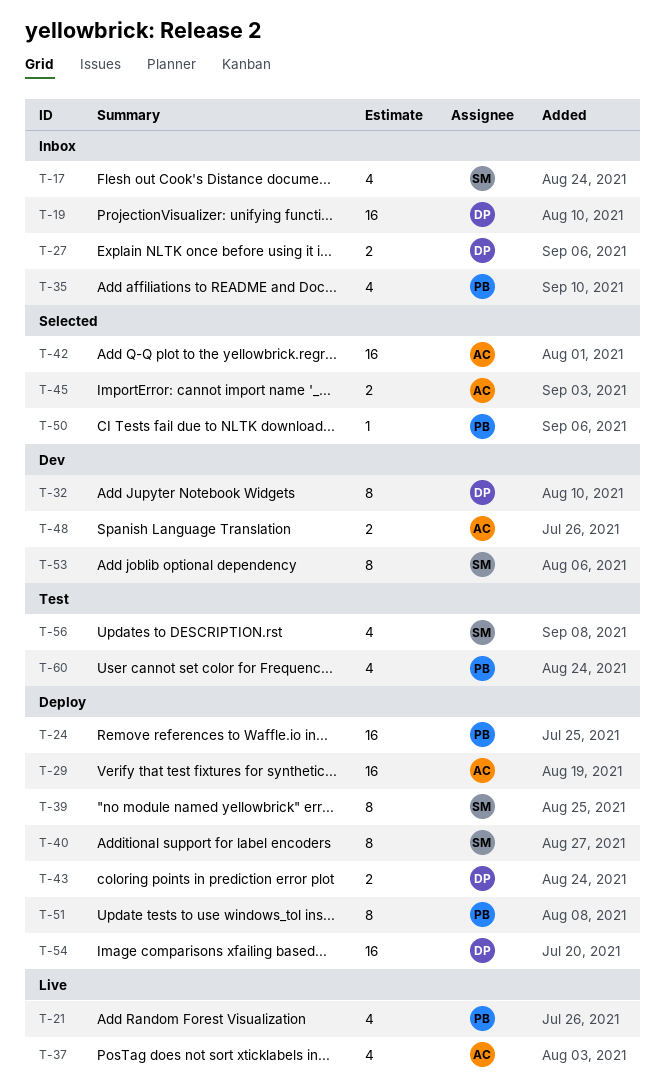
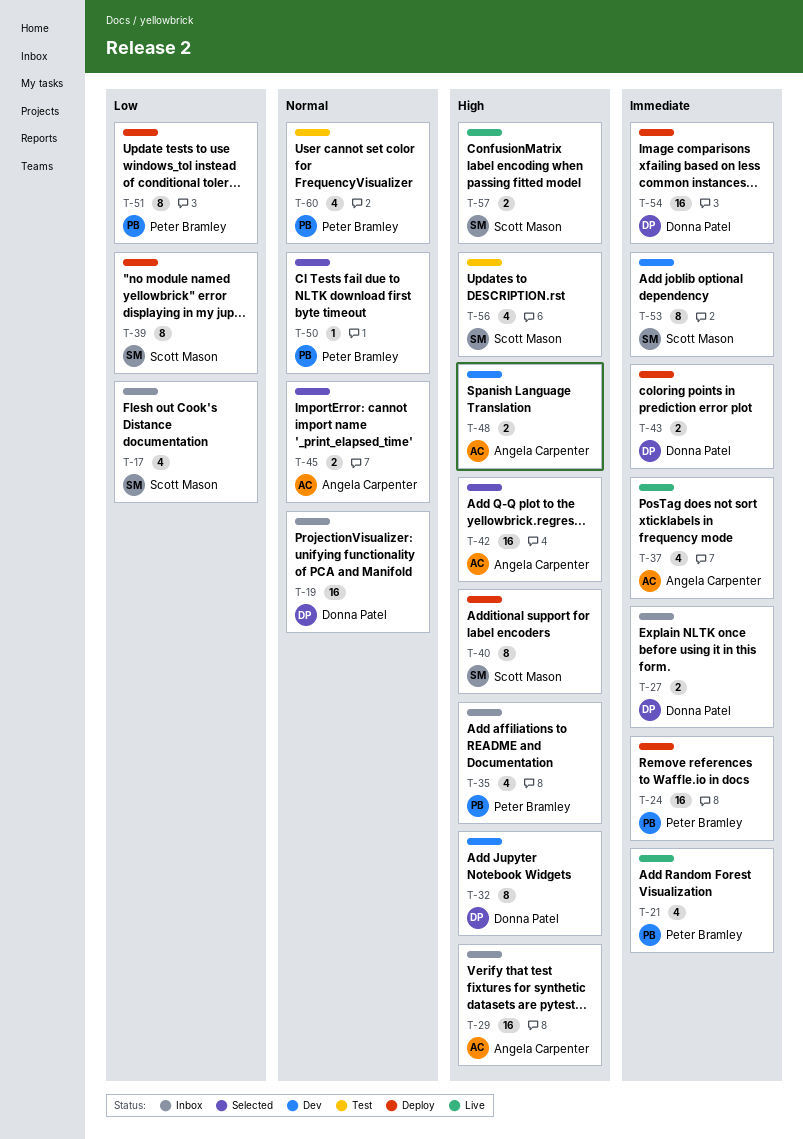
T-29, status: Deploy -> Inbox
T-57: none -> present

